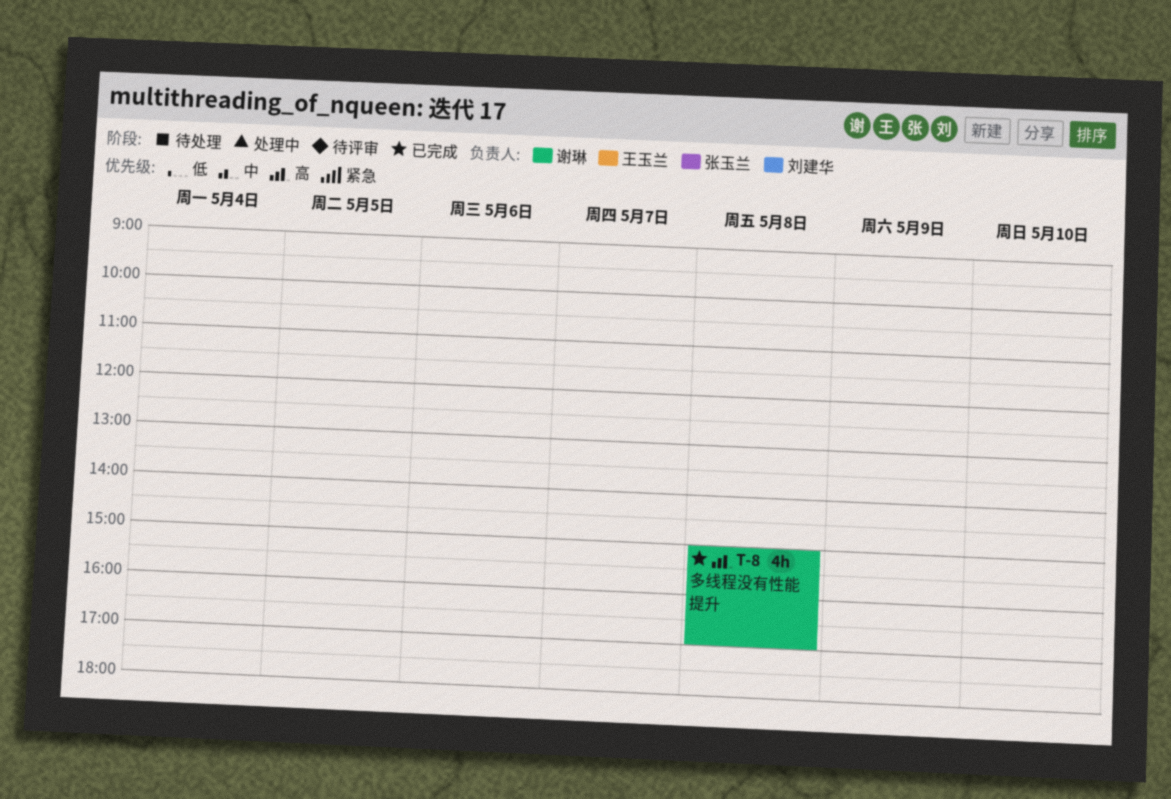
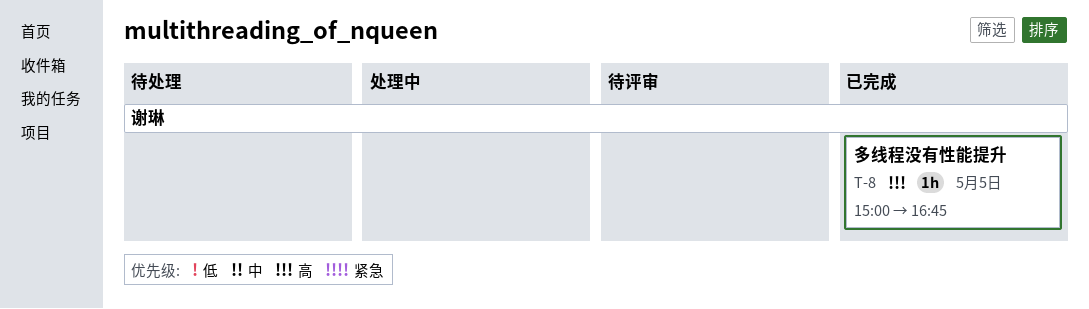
T-8, estimate: 4h -> 1h
T-8, day: May 8 -> May 5
T-8, ends: 17:00 -> 16:45

